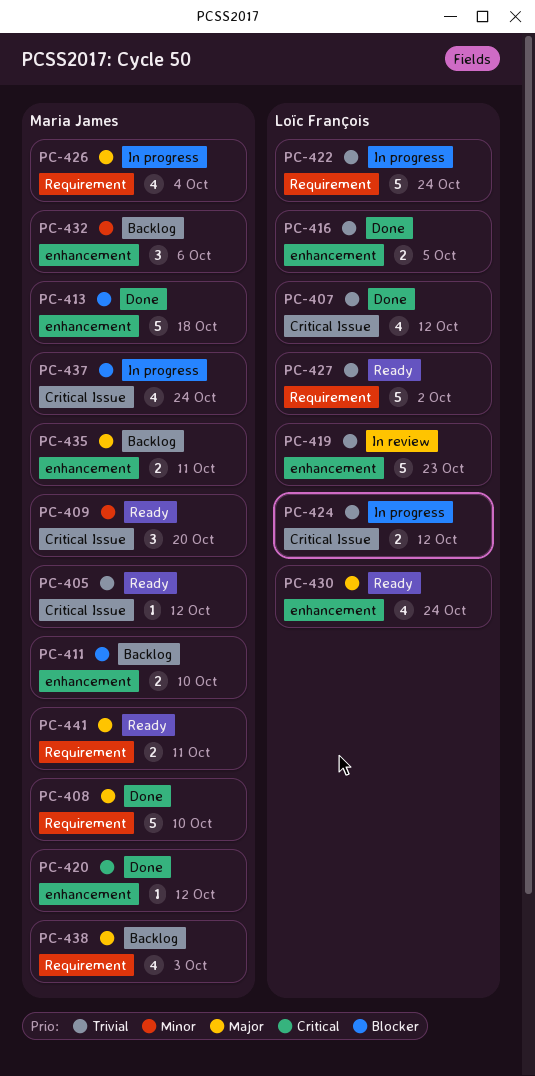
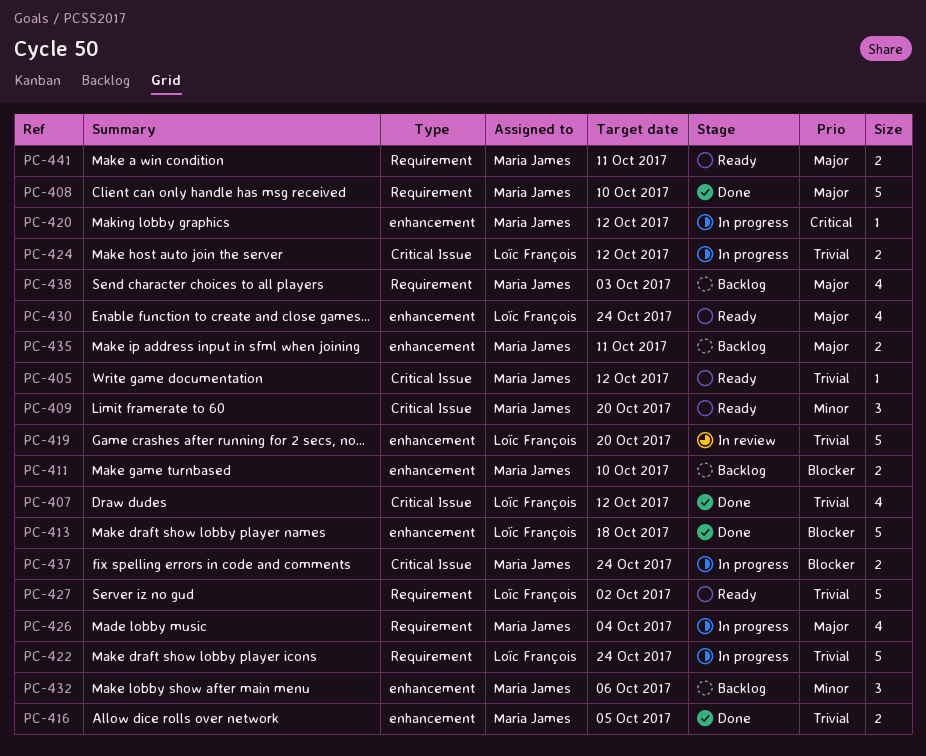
PC-413, owner: Maria James -> Loïc François
PC-416, owner: Loïc François -> Maria James
PC-419, due: Oct 23 -> Oct 20
PC-420, status: Done -> In progress
PC-437, estimate: 4 -> 2

